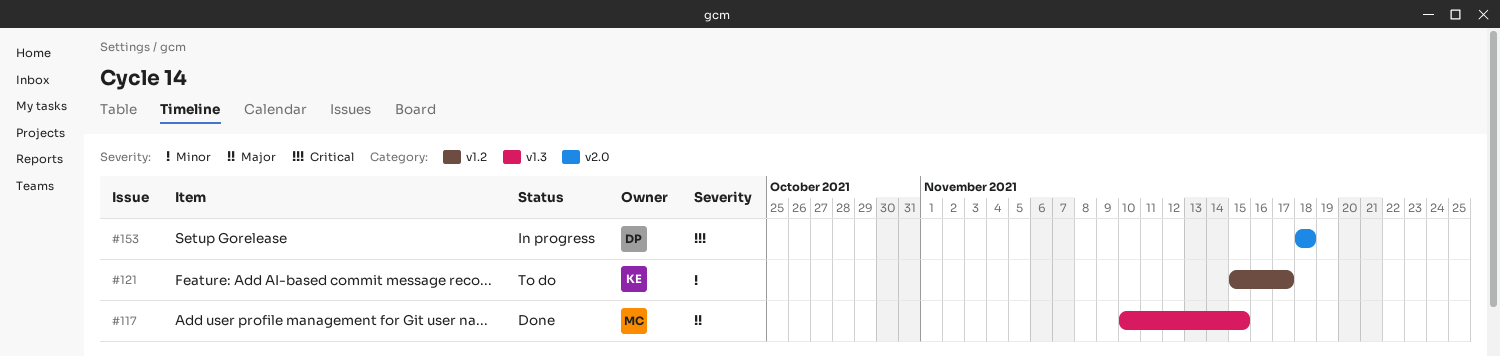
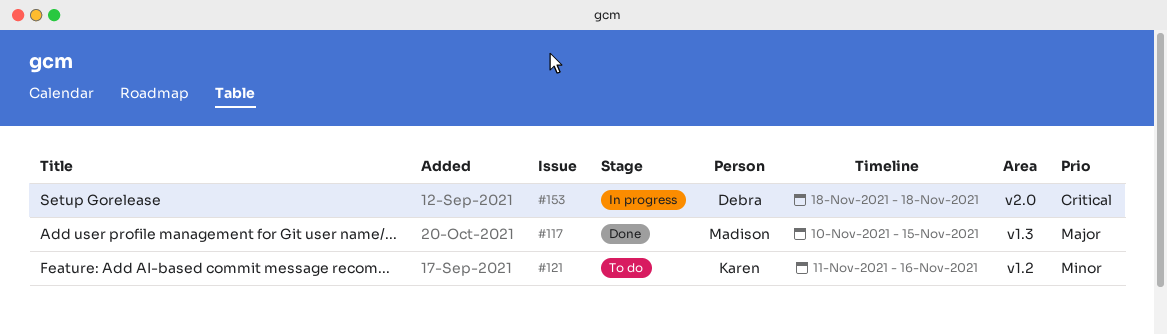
#121, start: Nov 15 -> Nov 11
#121, due: Nov 17 -> Nov 16

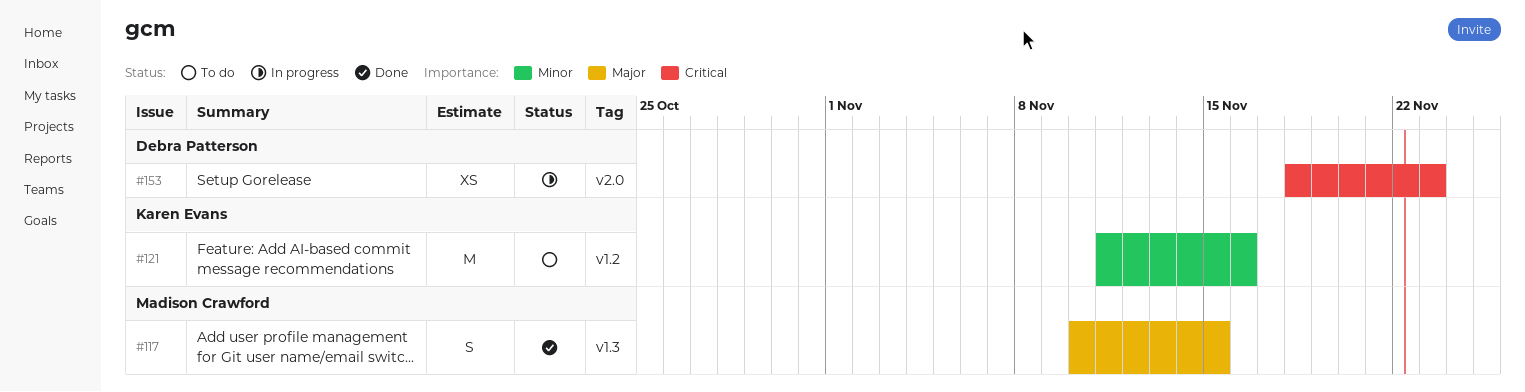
#153, due: Nov 18 -> Nov 23

